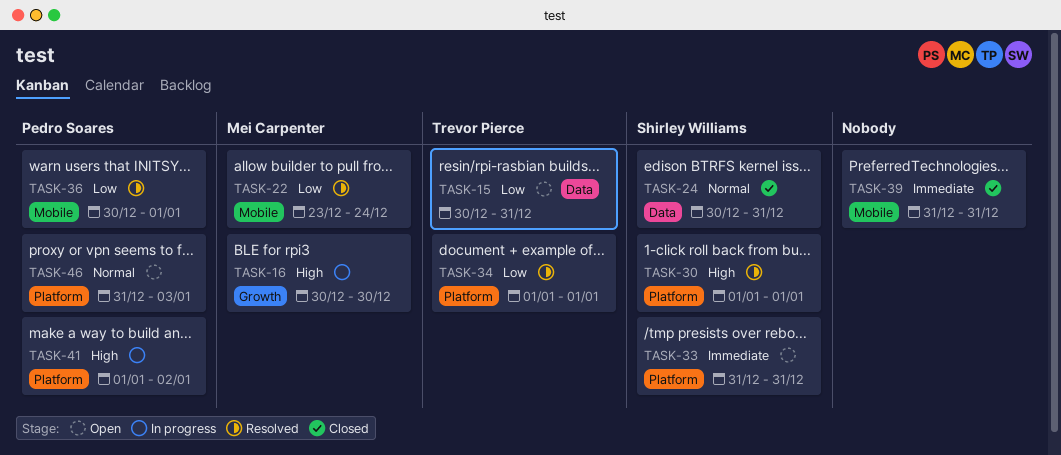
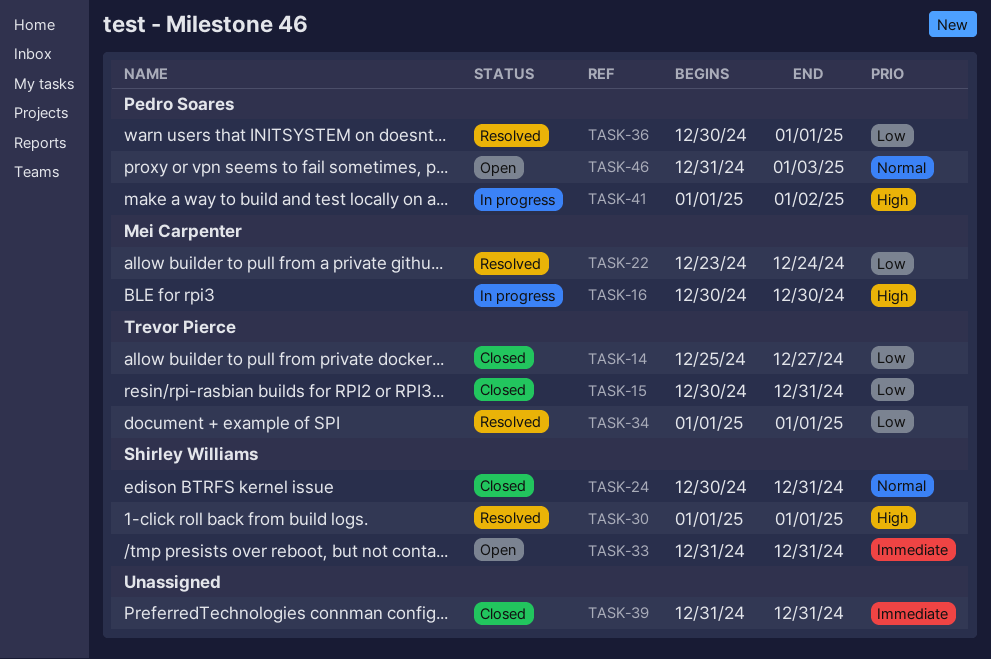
TASK-14: none -> present
TASK-15, status: Open -> Closed

